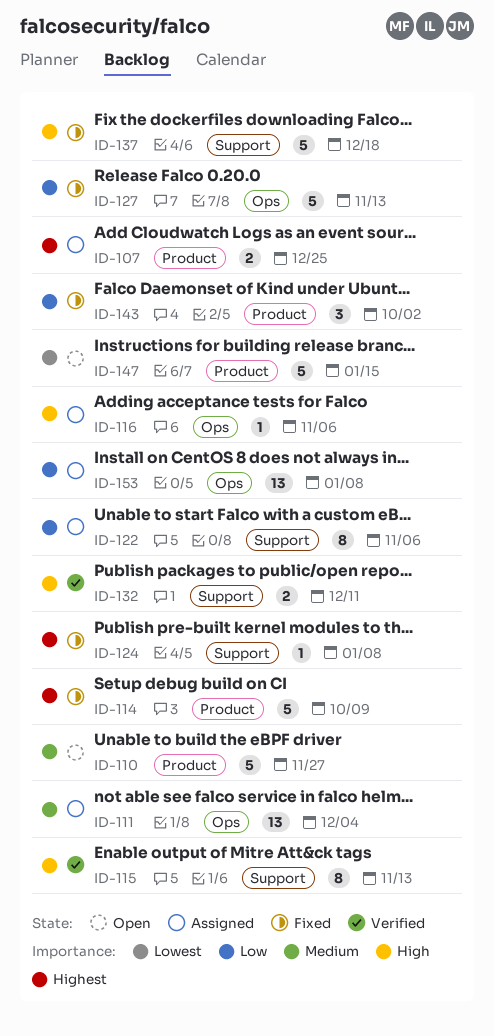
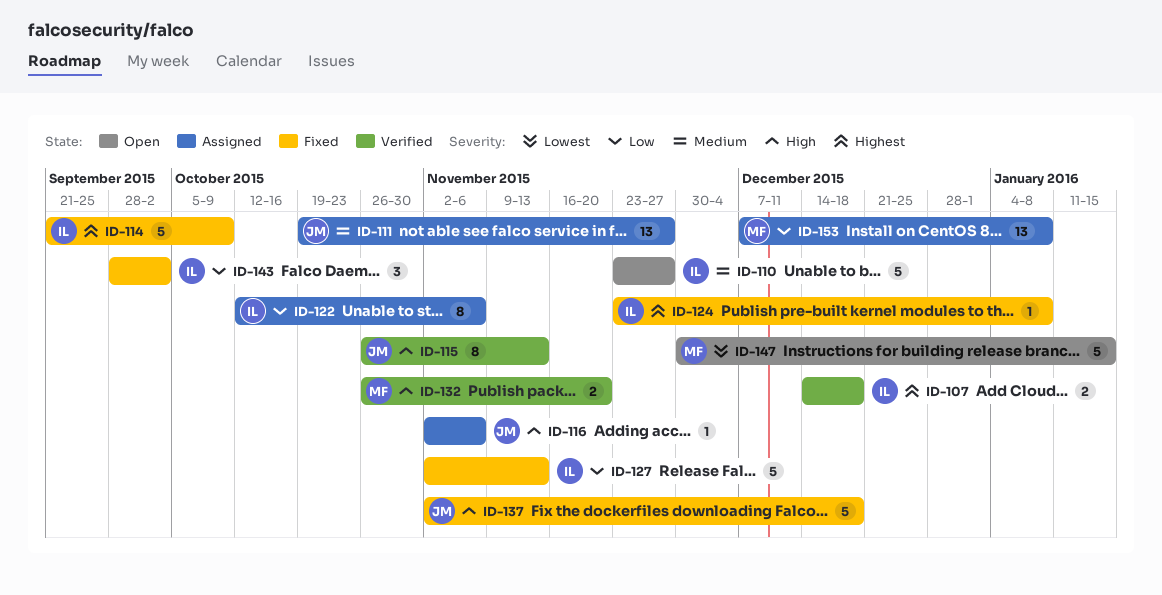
ID-107, status: Assigned -> Verified
ID-107, due: Dec 25 -> Dec 18
ID-111, due: Dec 4 -> Nov 27
ID-132, due: Dec 11 -> Nov 20

